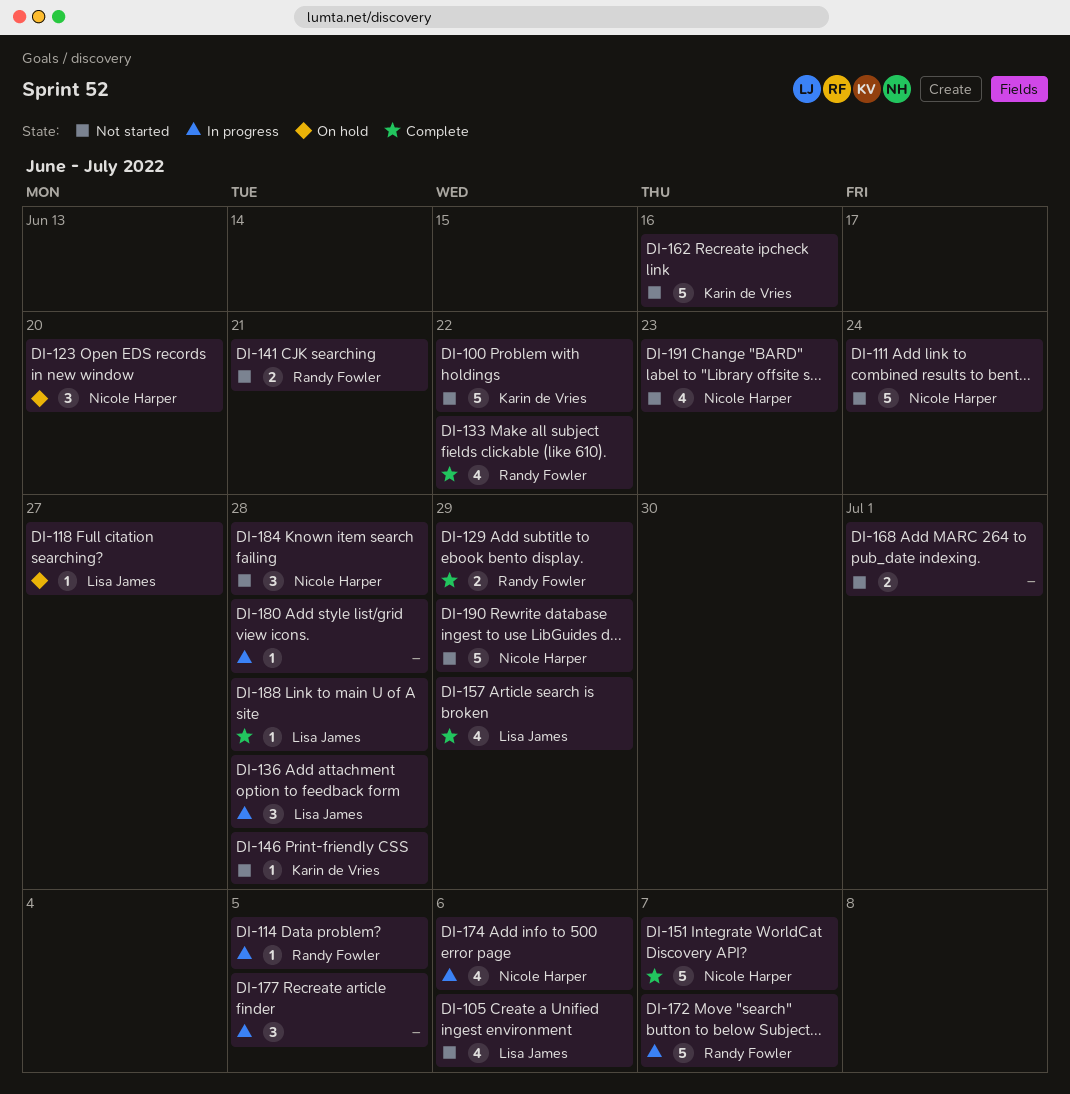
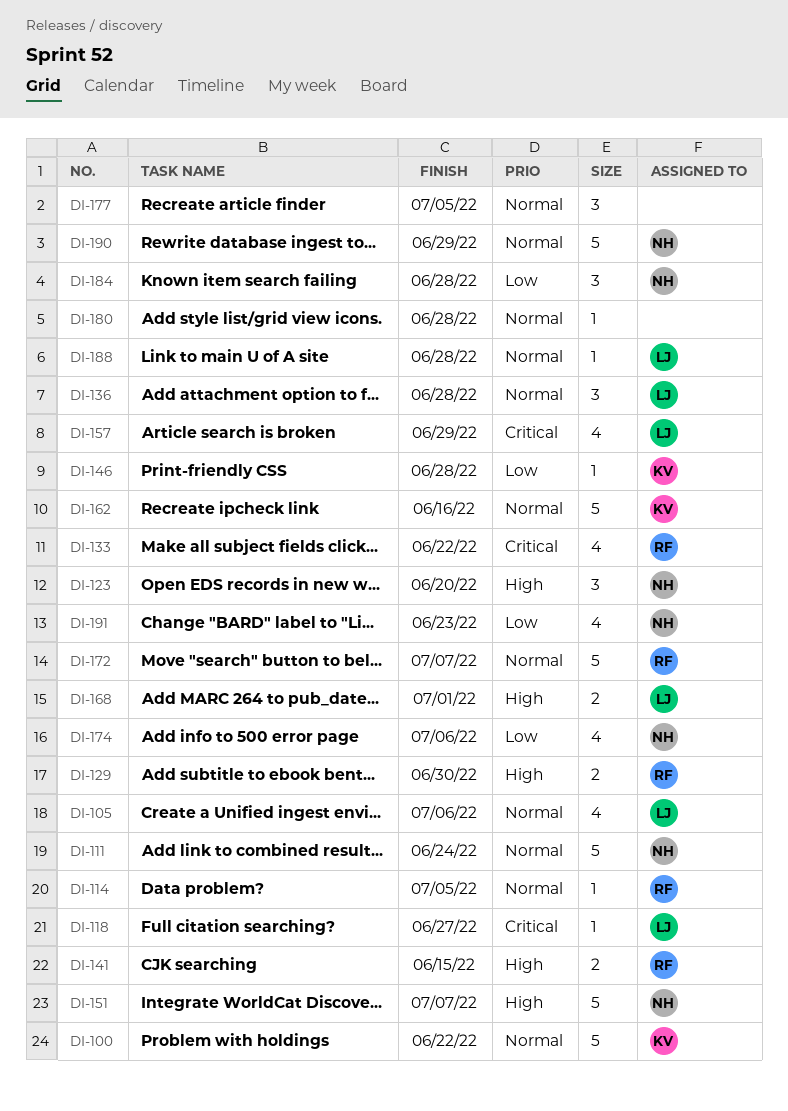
DI-129, due: Jun 29 -> Jun 30
DI-141, due: Jun 21 -> Jun 15
DI-168, owner: none -> Lisa James

